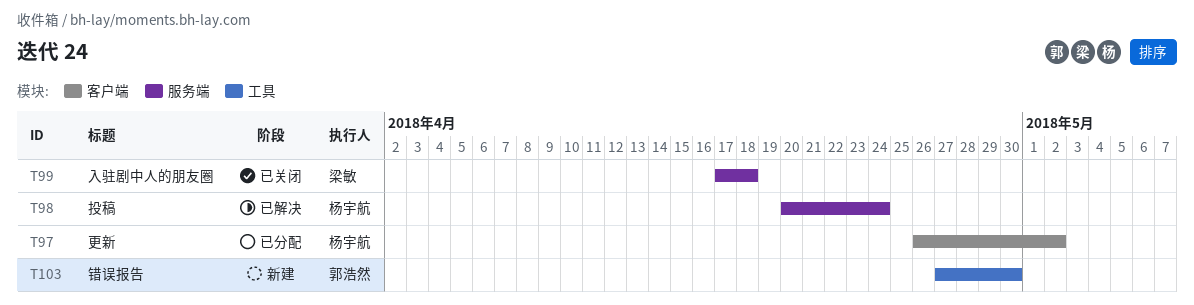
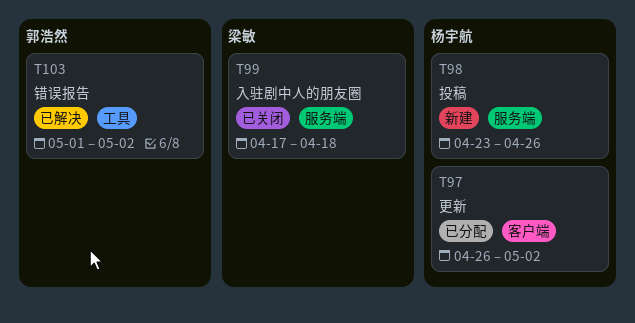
T98, status: 已解决 -> 新建
T98, start: Apr 20 -> Apr 23
T98, due: Apr 24 -> Apr 26
T103, status: 新建 -> 已解决
T103, start: Apr 27 -> May 1
T103, due: Apr 30 -> May 2

